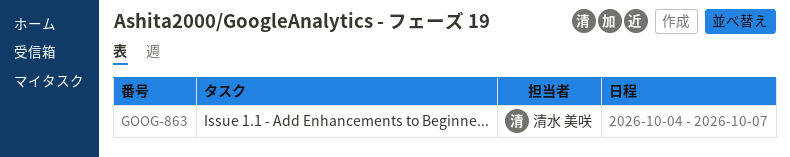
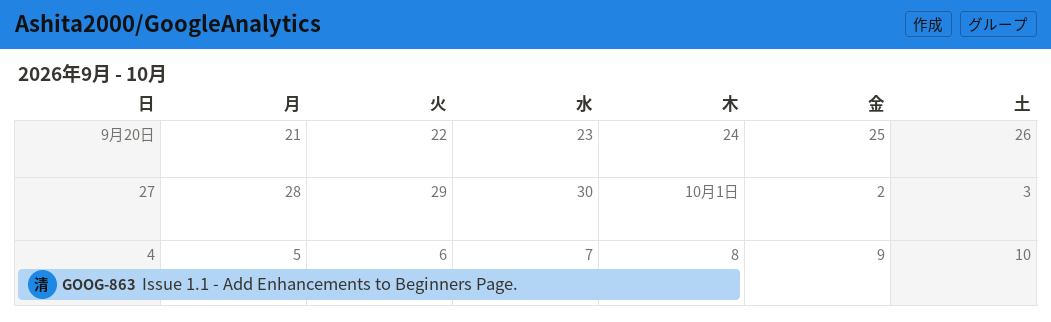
GOOG-863, due: Oct 7 -> Oct 8

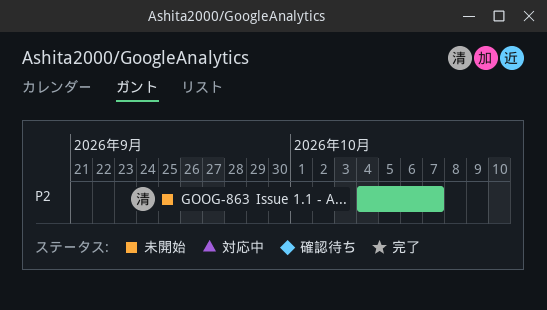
GOOG-863, due: Oct 8 -> Oct 7

